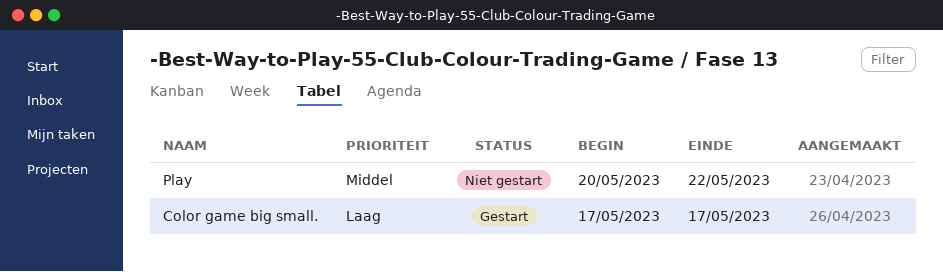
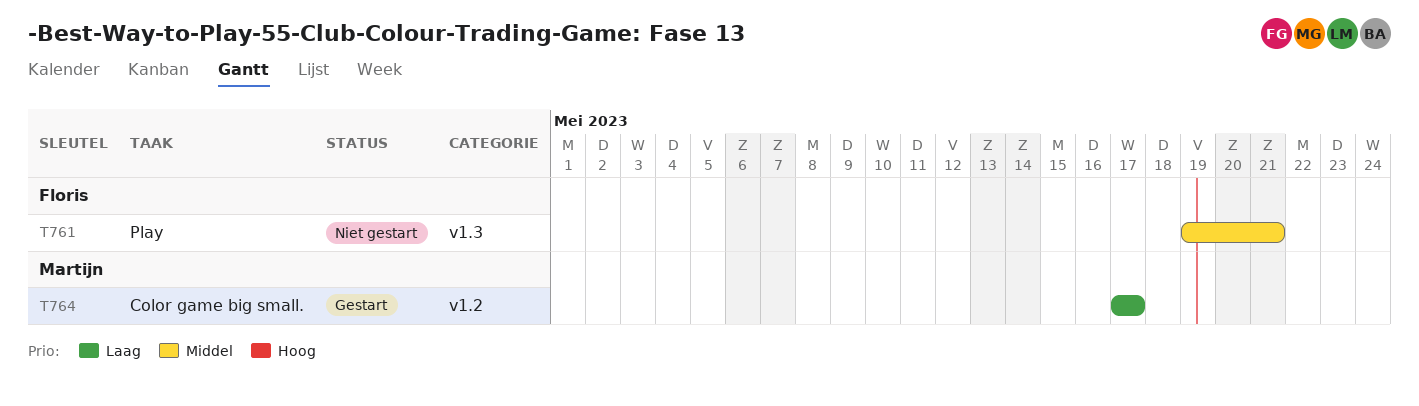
Play, start: May 20 -> May 19
Play, due: May 22 -> May 21

